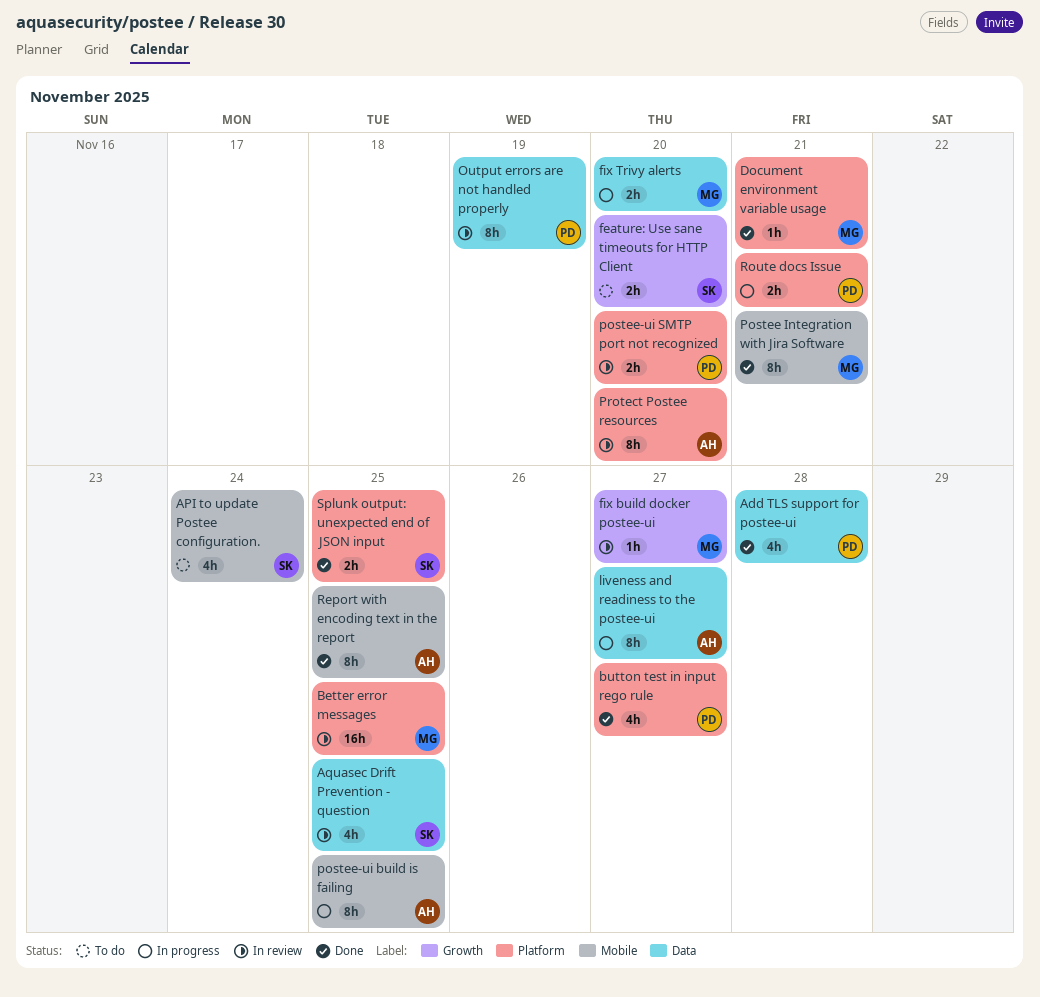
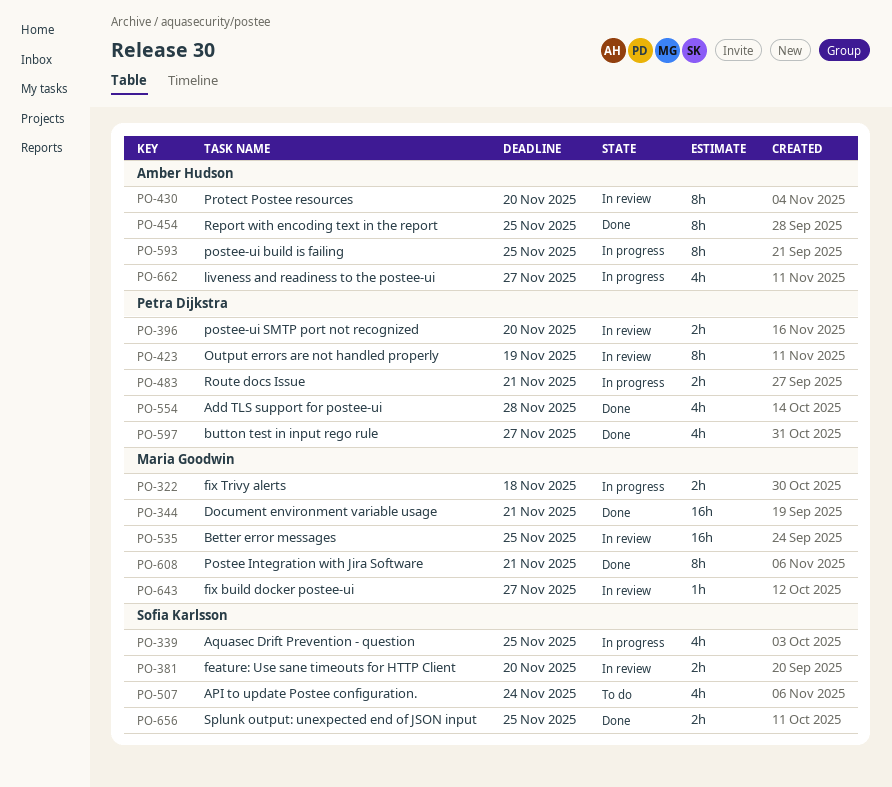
Aquasec Drift Prevention - question, status: In review -> In progress
Document environment variable usage, estimate: 1h -> 16h
feature: Use sane timeouts for HTTP Client, status: To do -> In review
fix Trivy alerts, due: Nov 20 -> Nov 18
liveness and readiness to the postee-ui, estimate: 8h -> 4h

